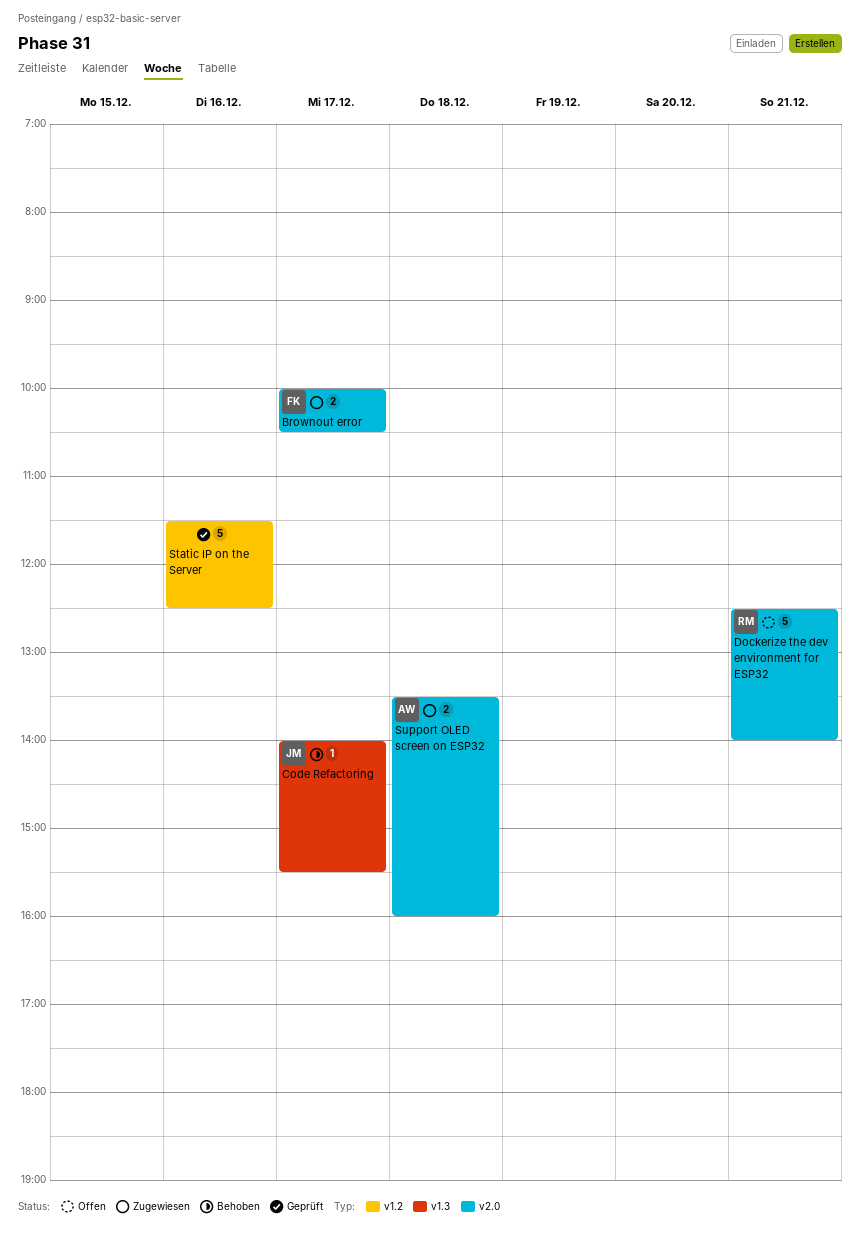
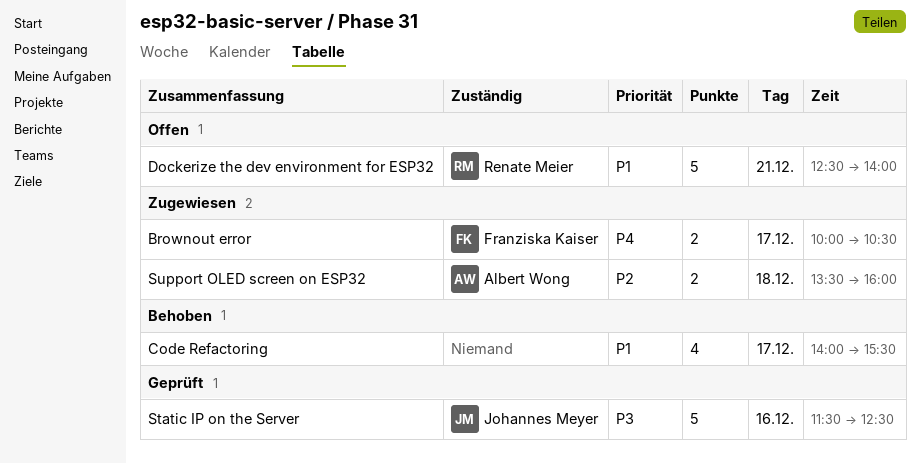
Code Refactoring, owner: Johannes Meyer -> none
Code Refactoring, estimate: 1 -> 4
Static IP on the Server, owner: none -> Johannes Meyer

